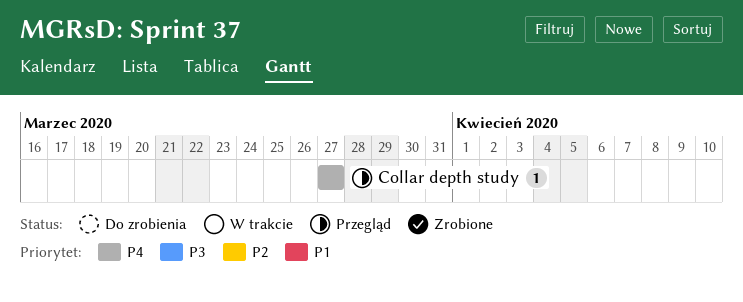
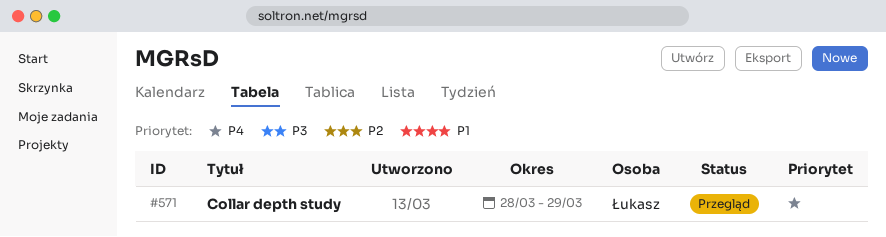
Collar depth study, start: Mar 27 -> Mar 28
Collar depth study, due: Mar 27 -> Mar 29

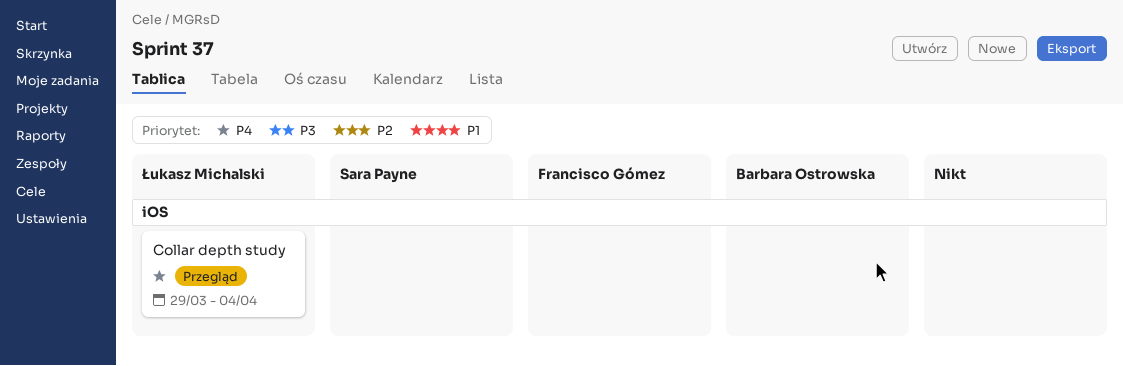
Collar depth study, start: Mar 28 -> Mar 29
Collar depth study, due: Mar 29 -> Apr 4

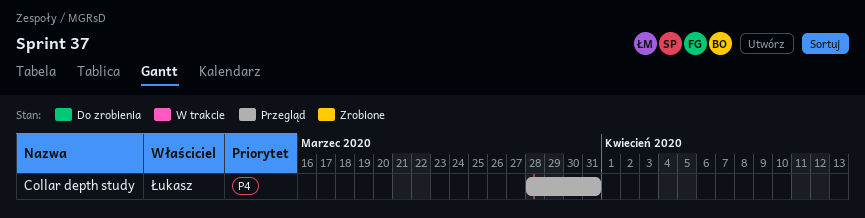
Collar depth study, start: Mar 29 -> Mar 28
Collar depth study, due: Apr 4 -> Mar 31

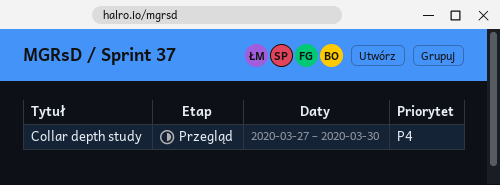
Collar depth study, start: Mar 28 -> Mar 27
Collar depth study, due: Mar 31 -> Mar 30

